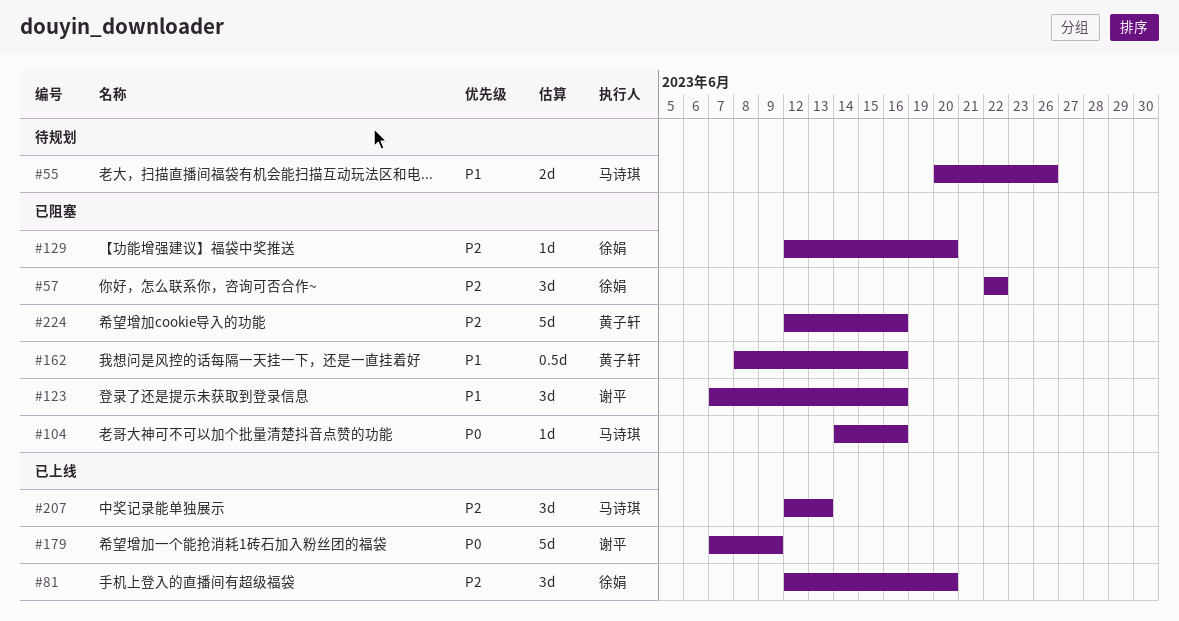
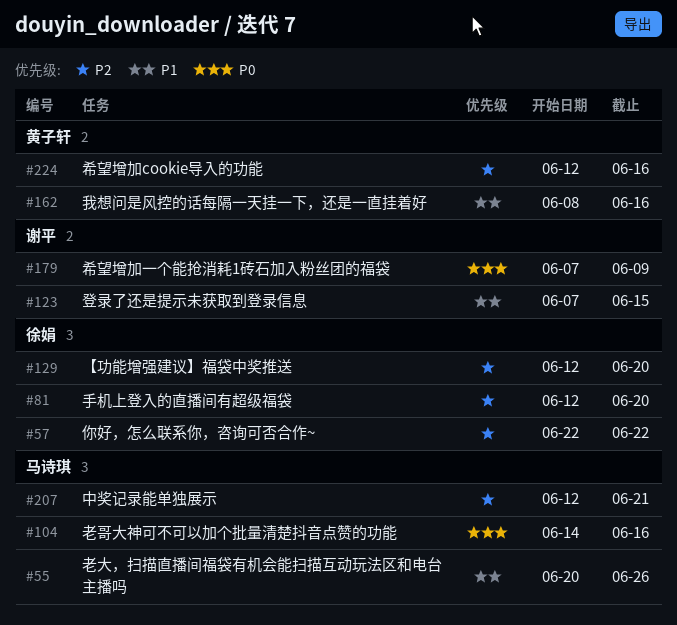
#123, due: Jun 16 -> Jun 15
#207, due: Jun 13 -> Jun 21

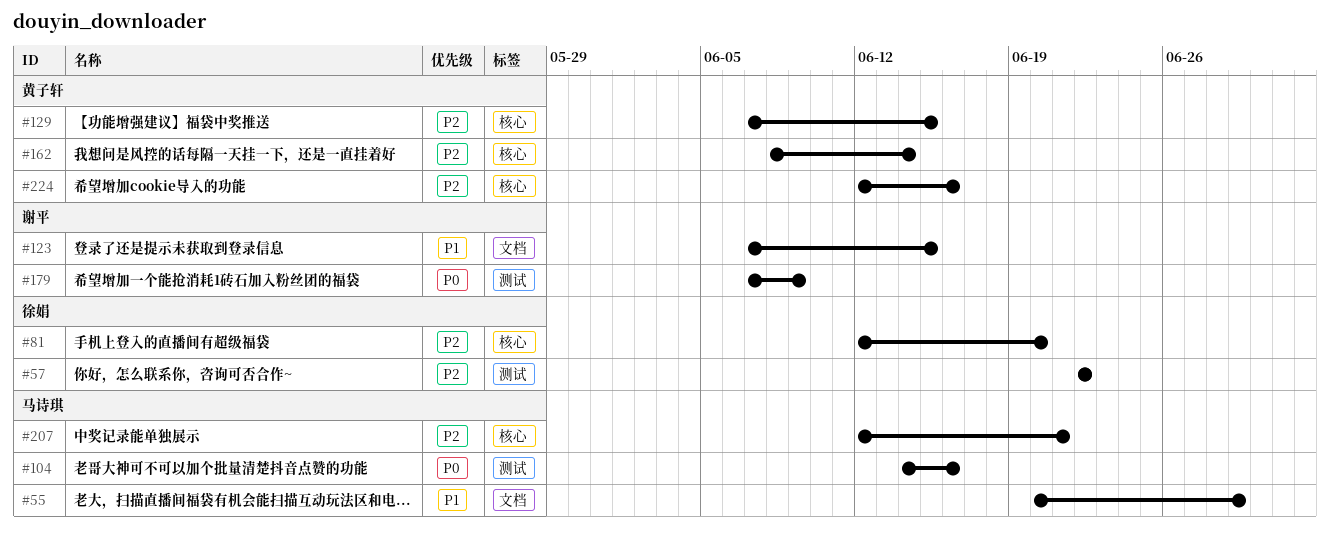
#55, due: Jun 26 -> Jun 29
#129, owner: 徐娟 -> 黄子轩
#129, start: Jun 12 -> Jun 7
#129, due: Jun 20 -> Jun 15
#162, priority: P1 -> P2
#162, due: Jun 16 -> Jun 14

